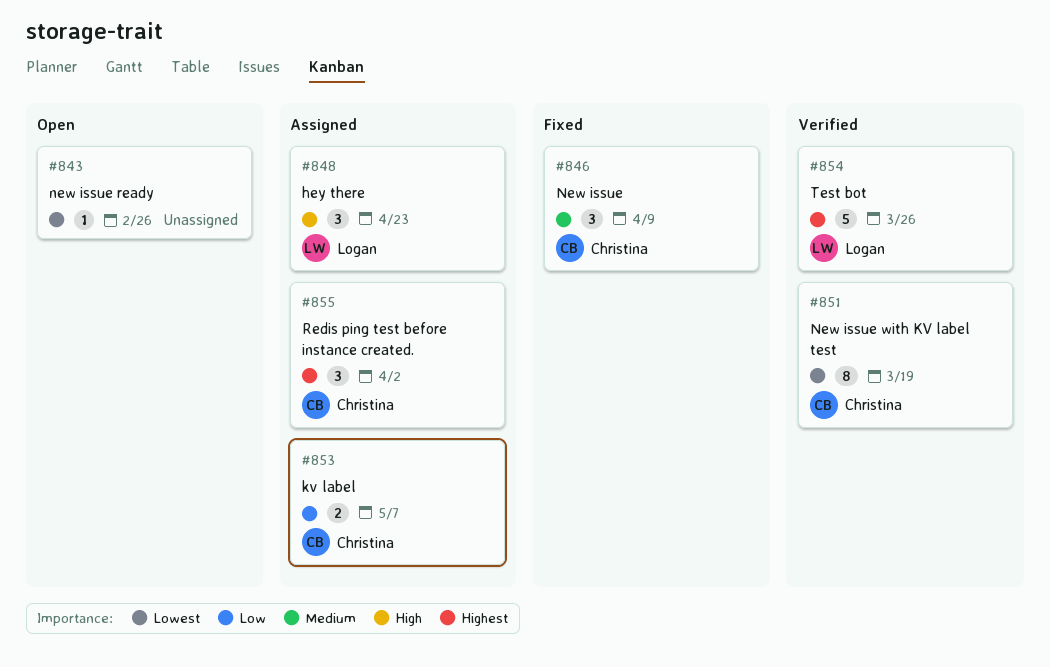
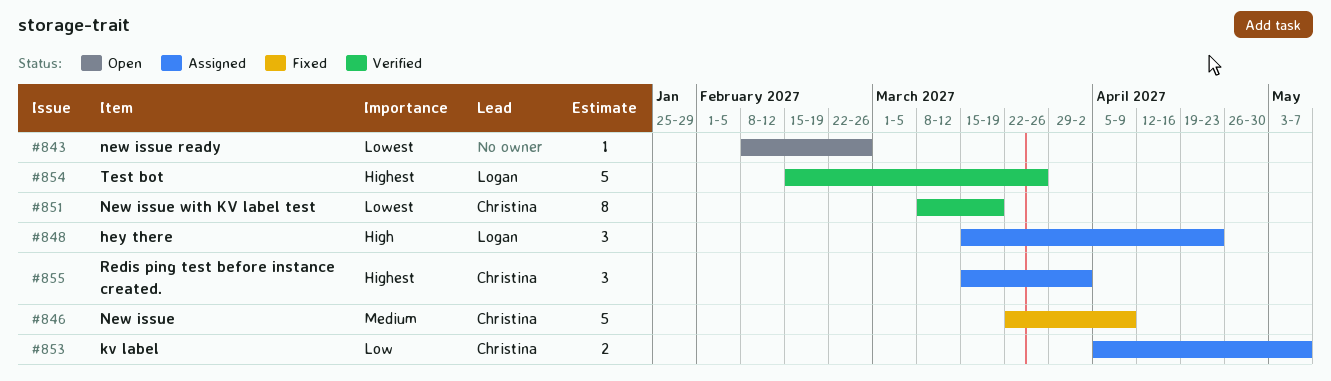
#846, estimate: 3 -> 5

